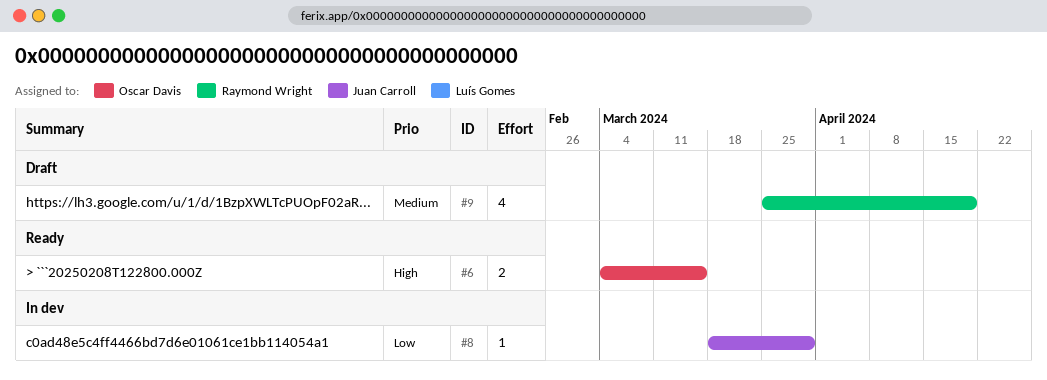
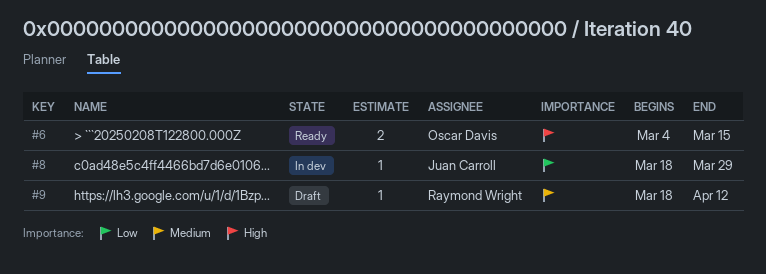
#9, estimate: 4 -> 1
#9, start: Mar 25 -> Mar 18
#9, due: Apr 19 -> Apr 12

